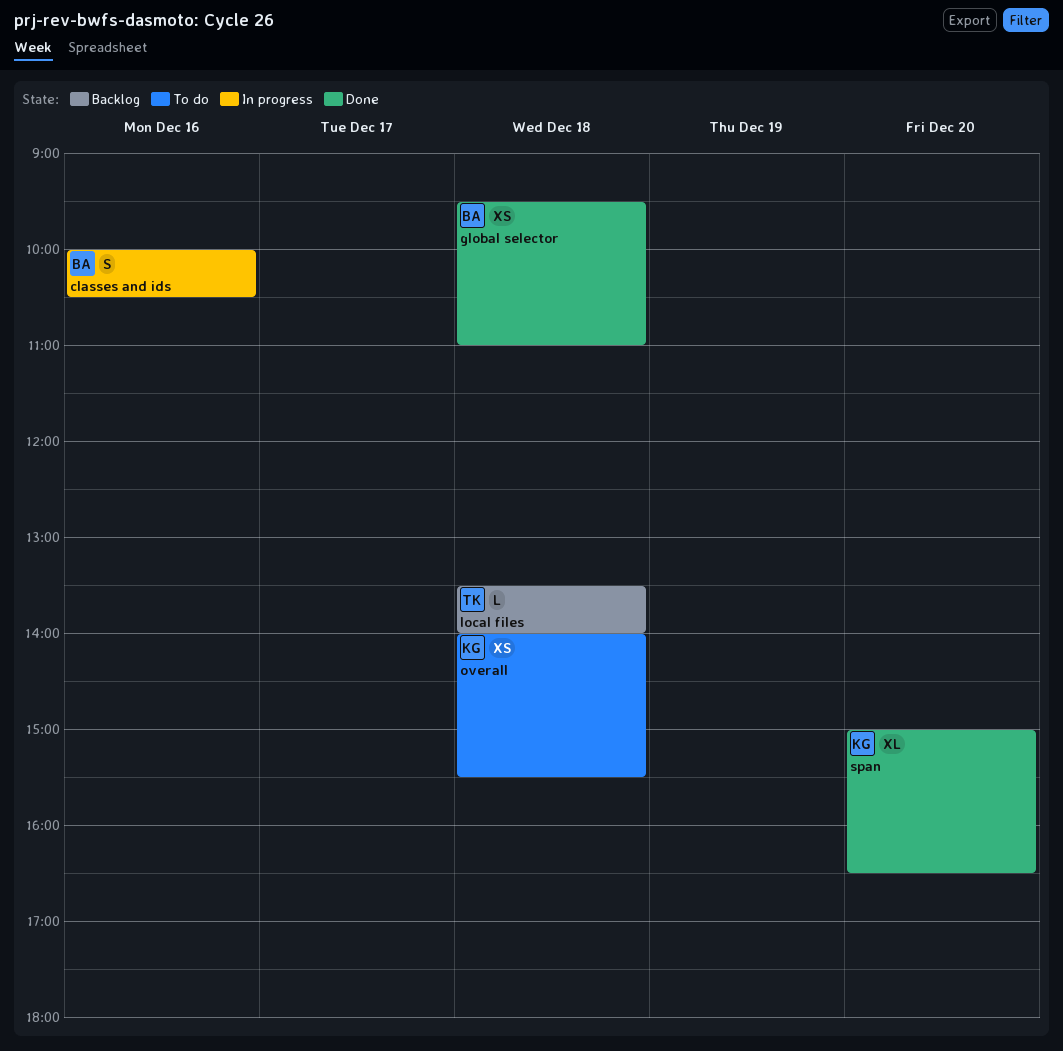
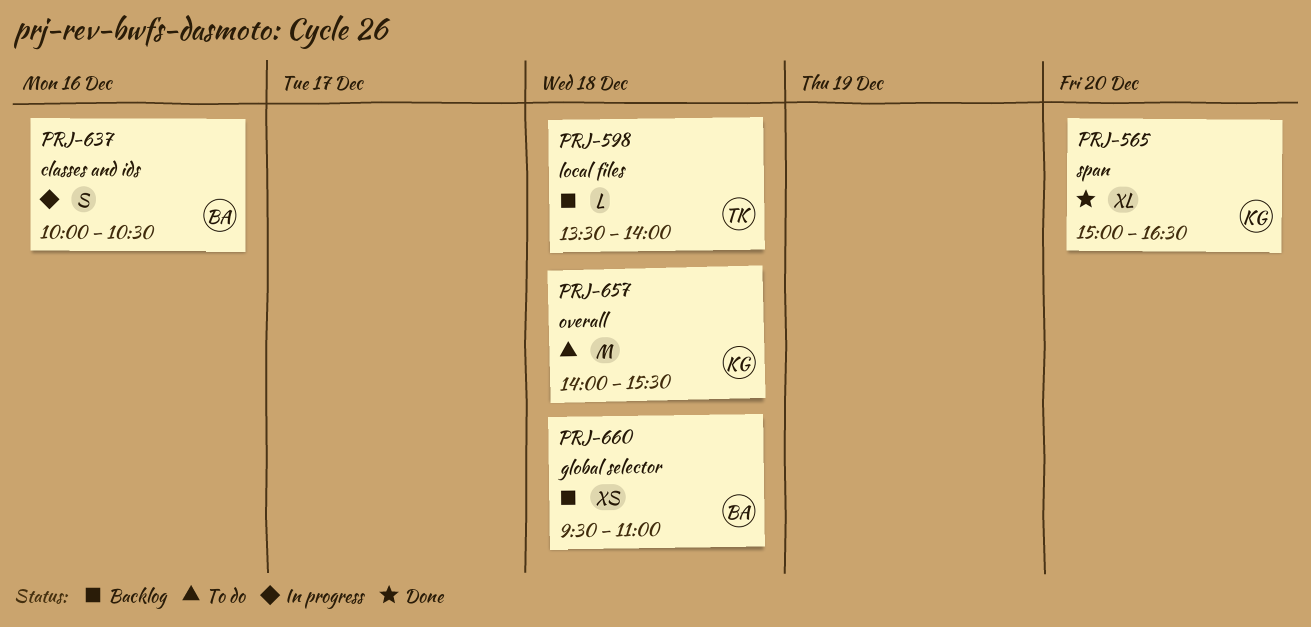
global selector, status: Done -> Backlog
overall, estimate: XS -> M

